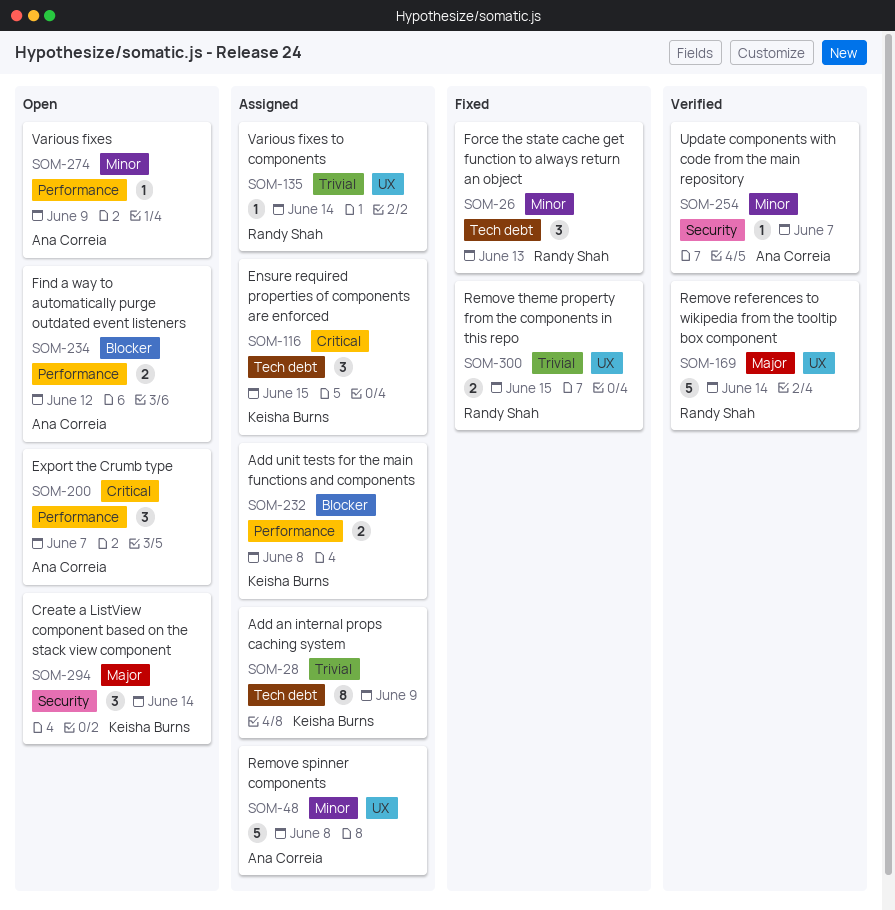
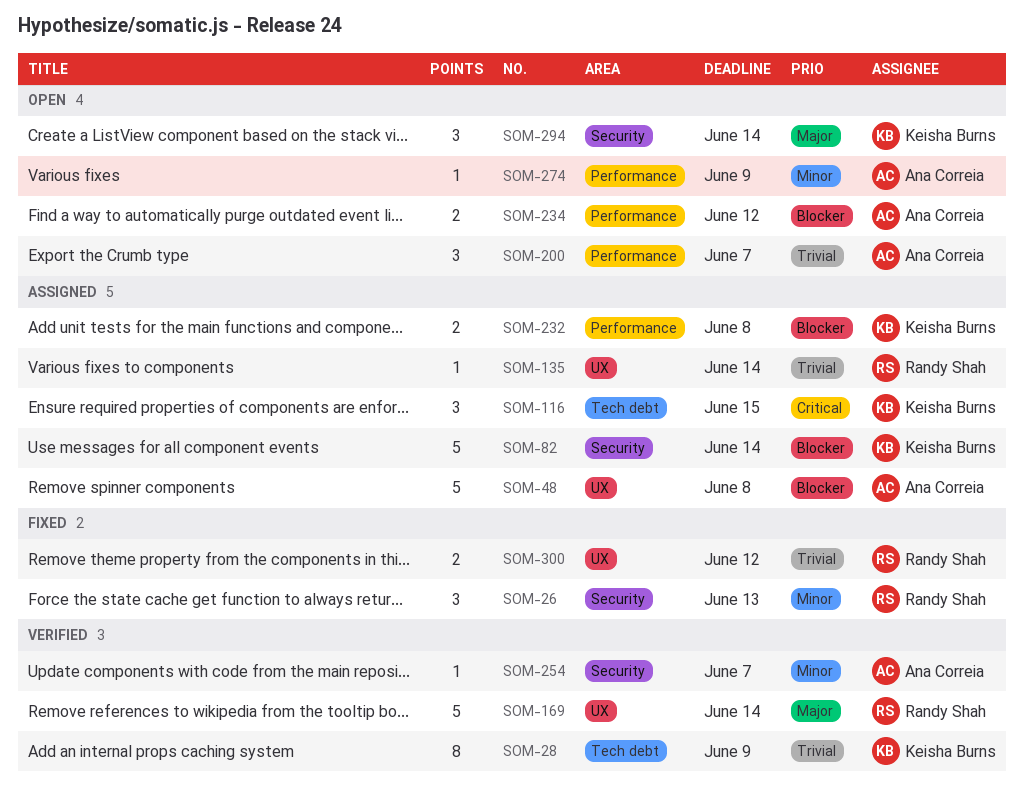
SOM-26, label: Tech debt -> Security
SOM-28, status: Assigned -> Verified
SOM-48, priority: Minor -> Blocker
SOM-82: none -> present
SOM-200, priority: Critical -> Trivial
SOM-300, due: Jun 15 -> Jun 12

